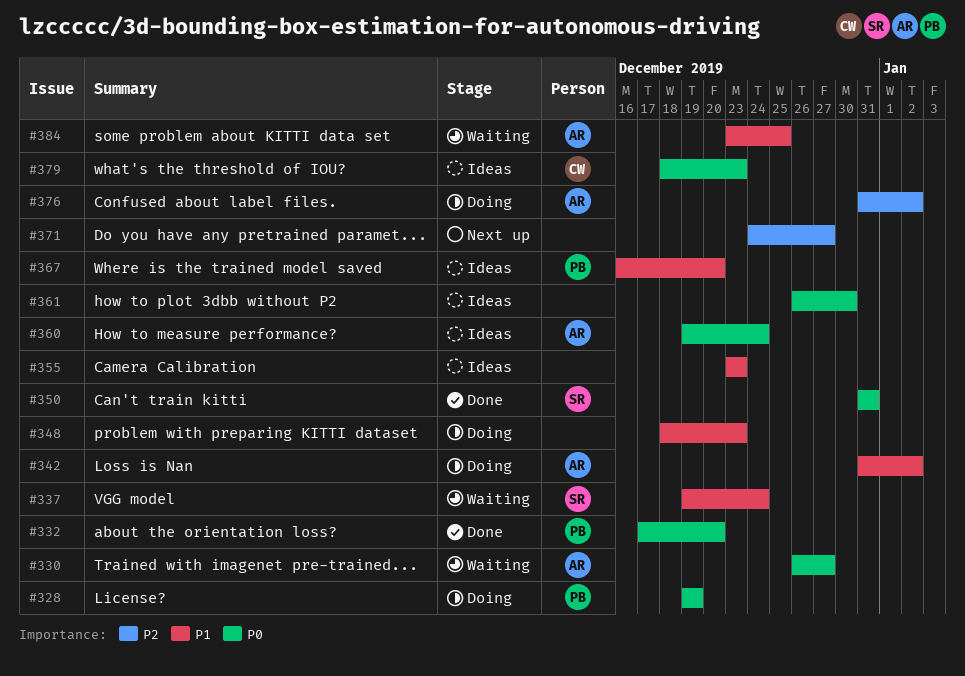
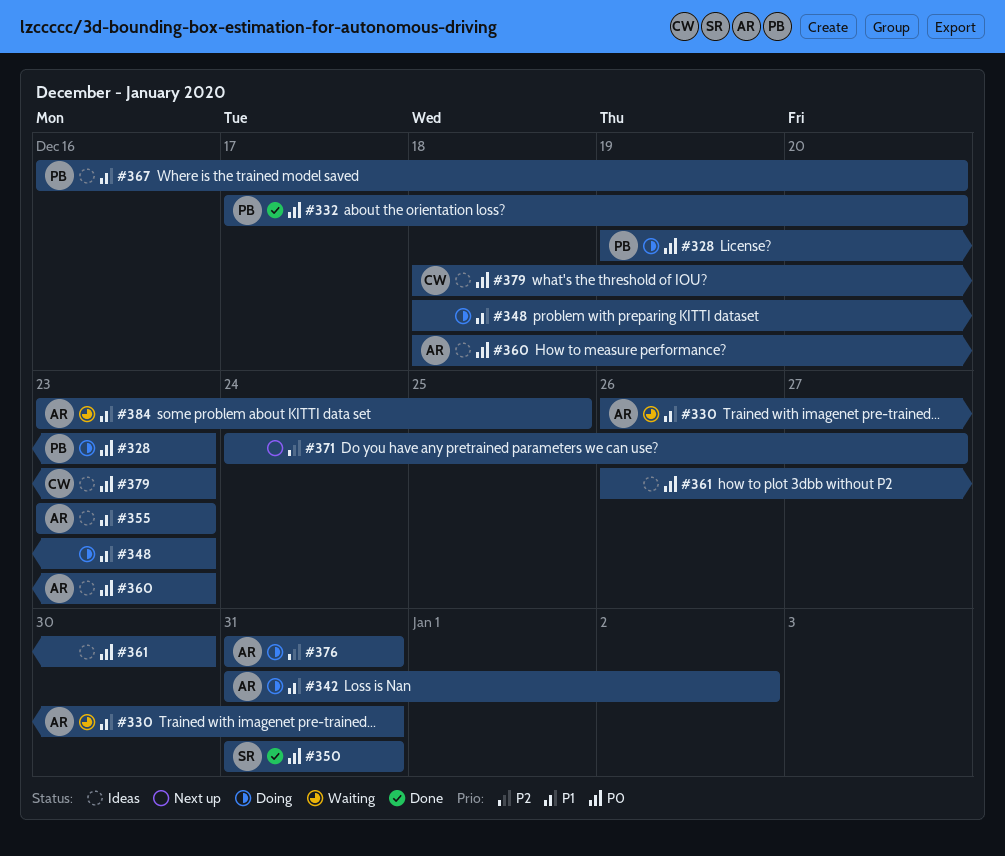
#328, due: Dec 19 -> Dec 23
#330, priority: P0 -> P1
#330, due: Dec 27 -> Dec 31
#337: present -> none
#355, owner: none -> AR
#360, start: Dec 19 -> Dec 18
#360, due: Dec 24 -> Dec 23
#376, due: Jan 2 -> Dec 31

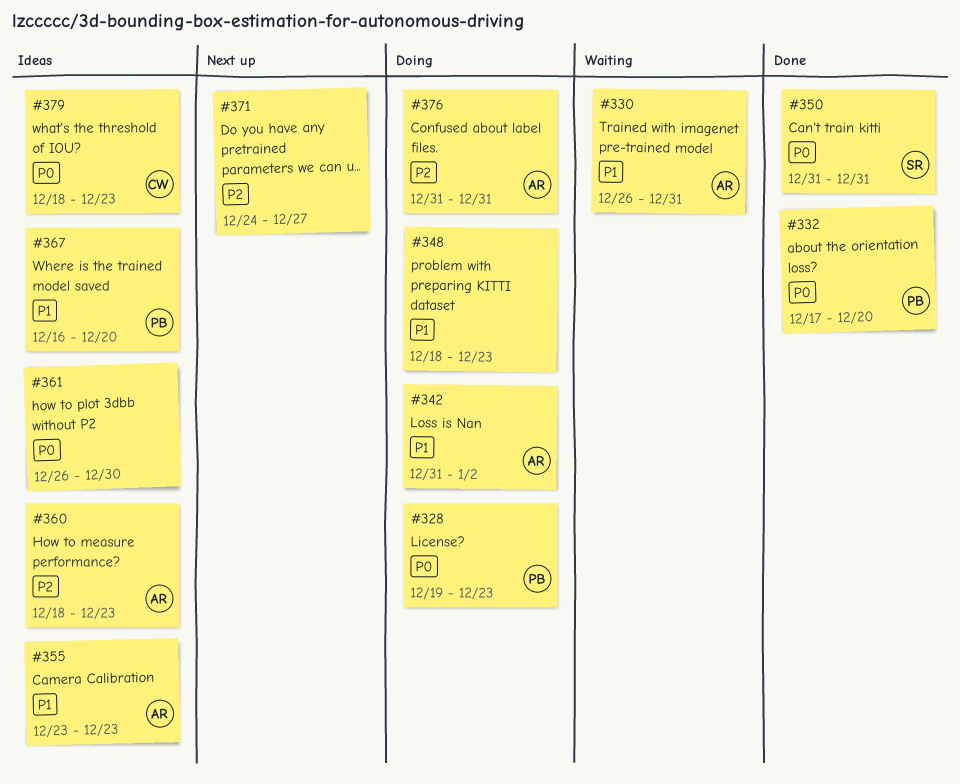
#360, priority: P0 -> P2
#384: present -> none

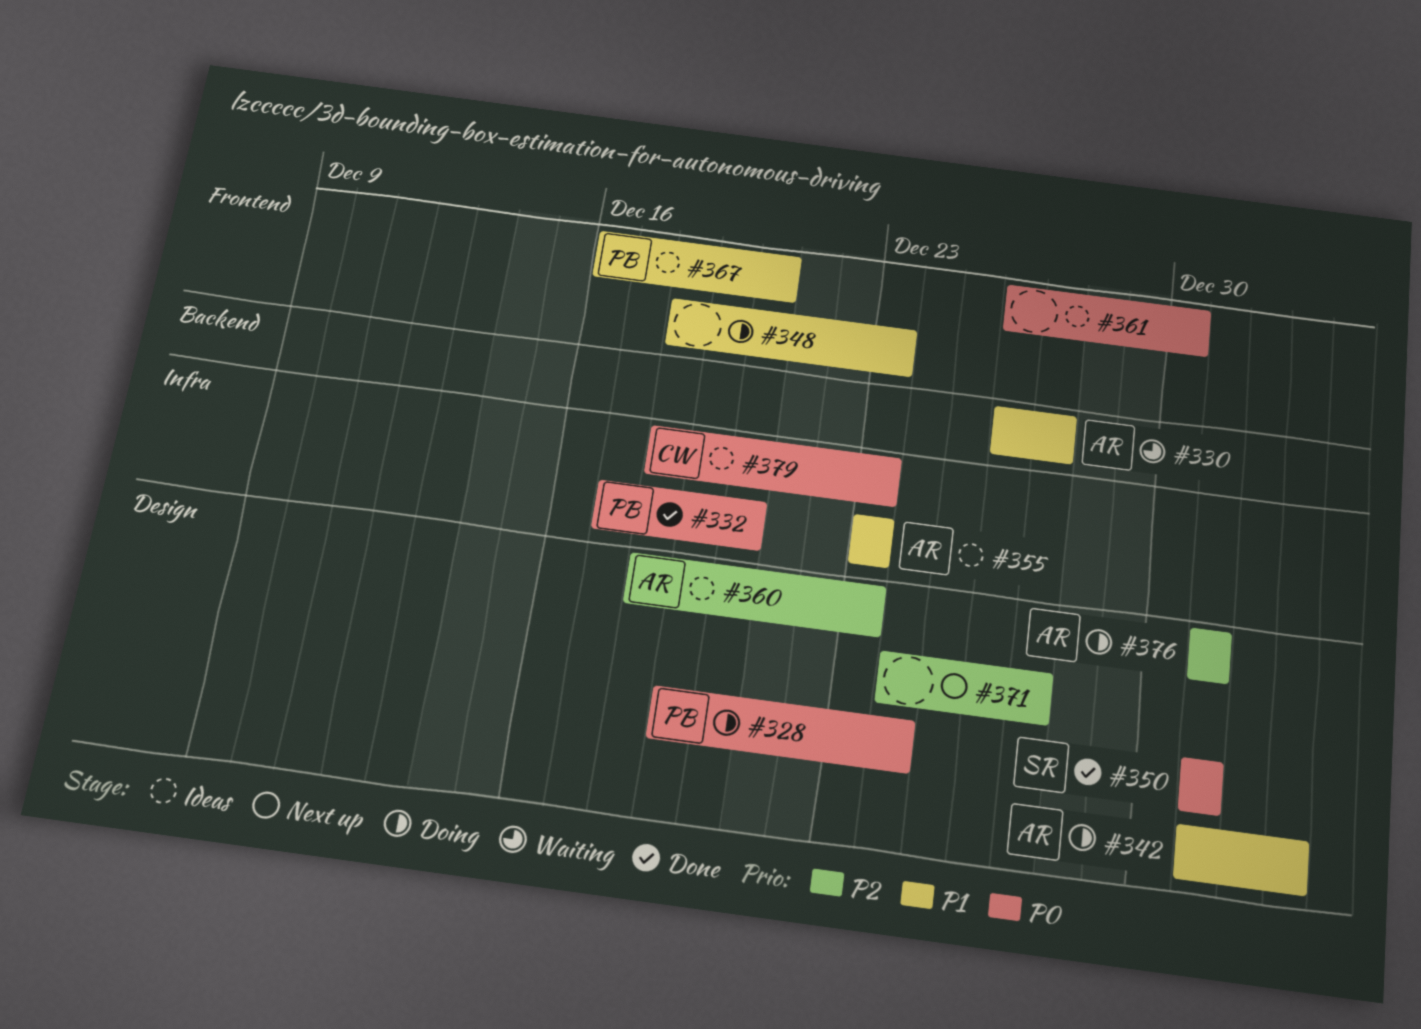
#328, due: Dec 23 -> Dec 24
#330, due: Dec 31 -> Dec 27

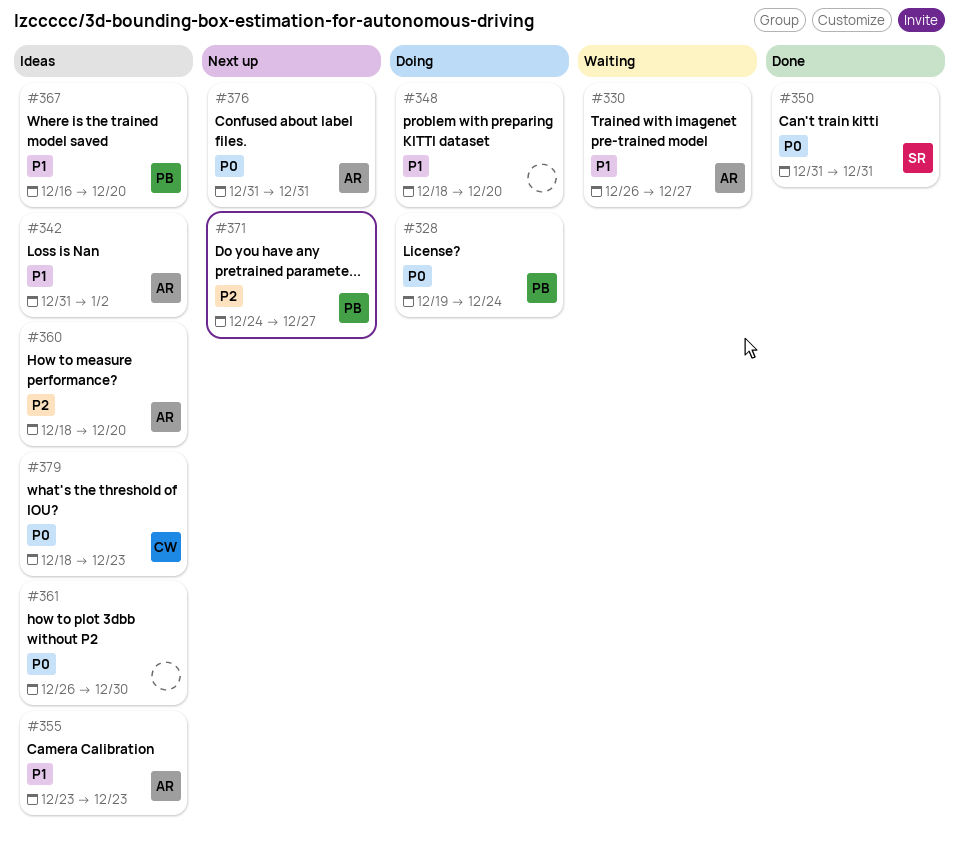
#332: present -> none
#342, status: Doing -> Ideas
#348, due: Dec 23 -> Dec 20
#360, due: Dec 23 -> Dec 20
#371, owner: none -> PB
#376, status: Doing -> Next up
#376, priority: P2 -> P0

